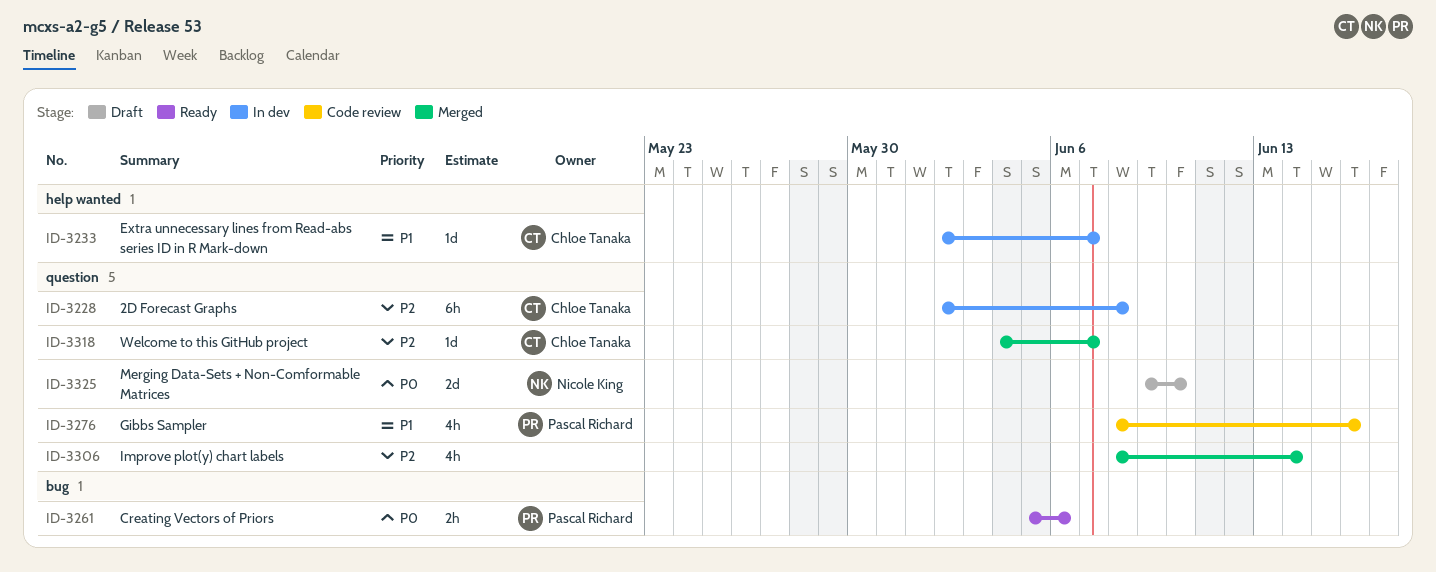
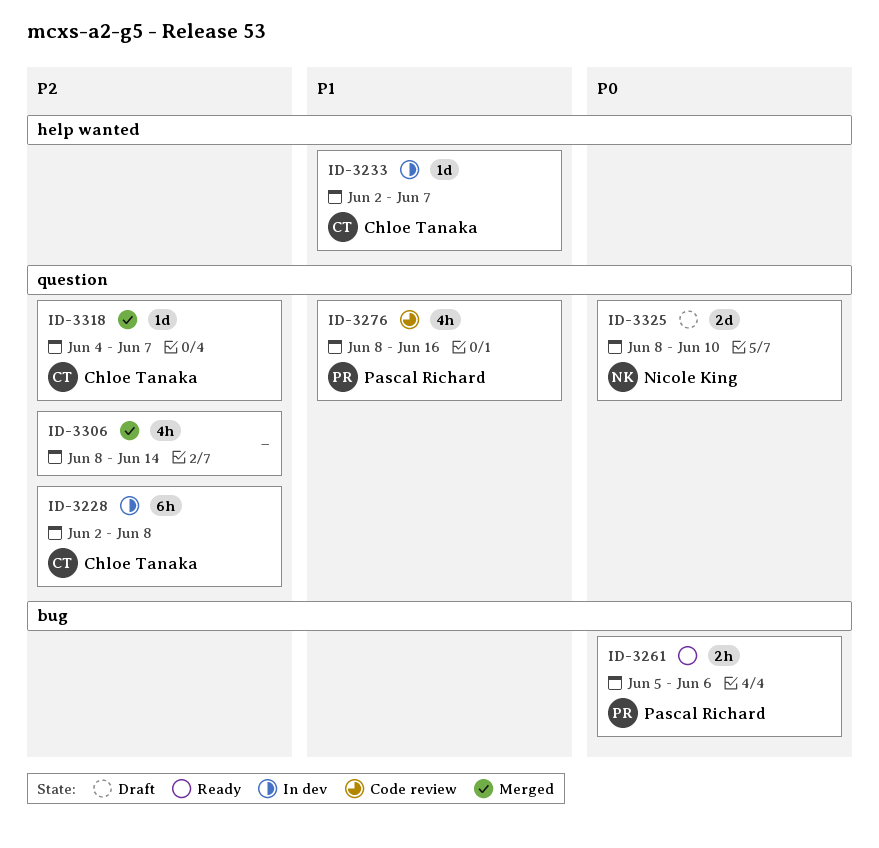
ID-3325, start: Jun 9 -> Jun 8

